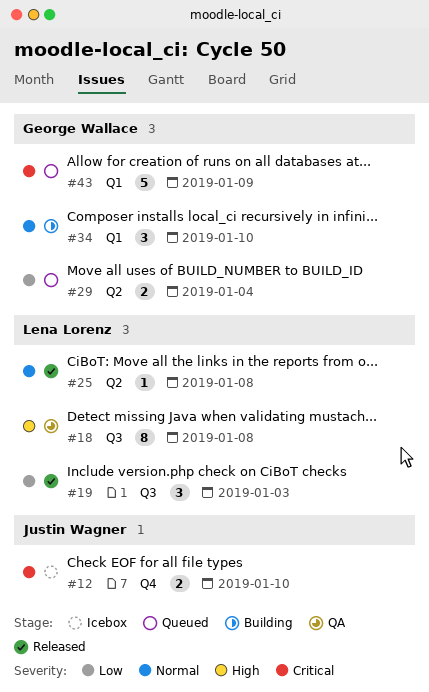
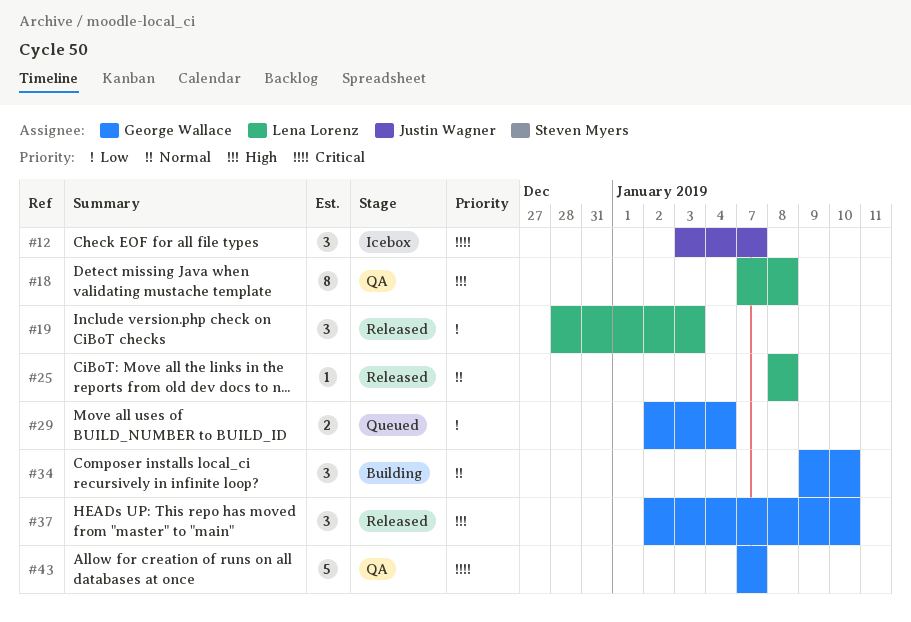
#12, estimate: 2 -> 3
#12, due: Jan 10 -> Jan 7
#37: none -> present
#43, status: Queued -> QA
#43, due: Jan 9 -> Jan 7

